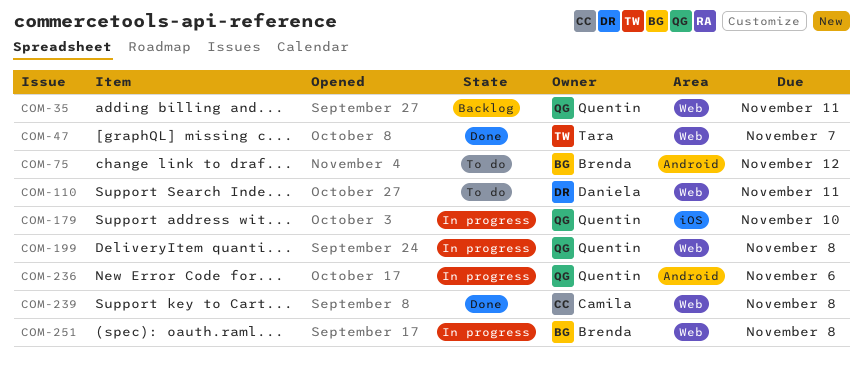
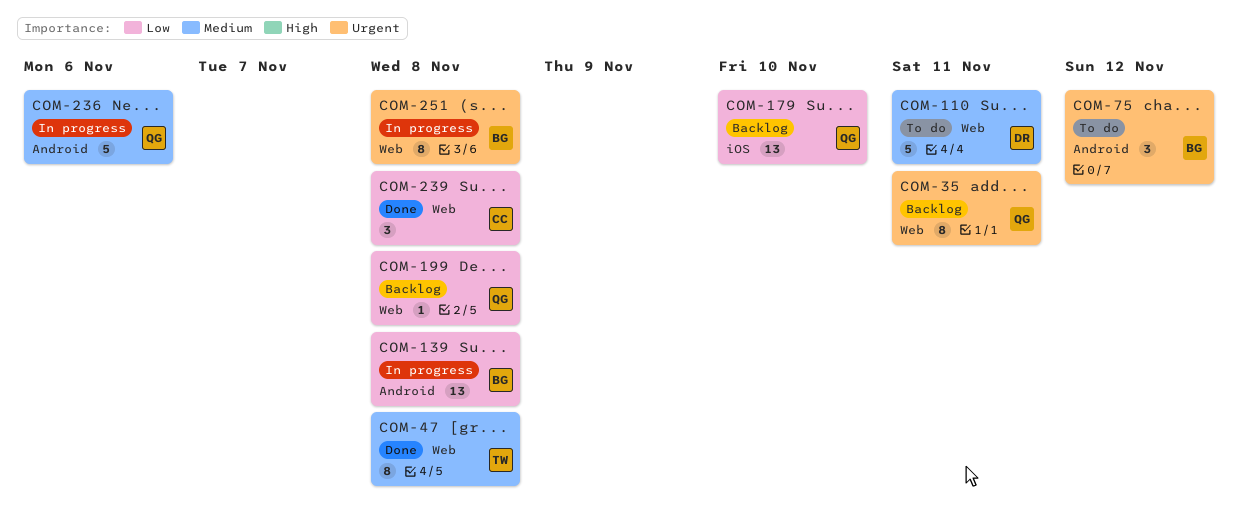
COM-47, due: Nov 7 -> Nov 8
COM-139: none -> present
COM-179, status: In progress -> Backlog
COM-199, status: In progress -> Backlog

